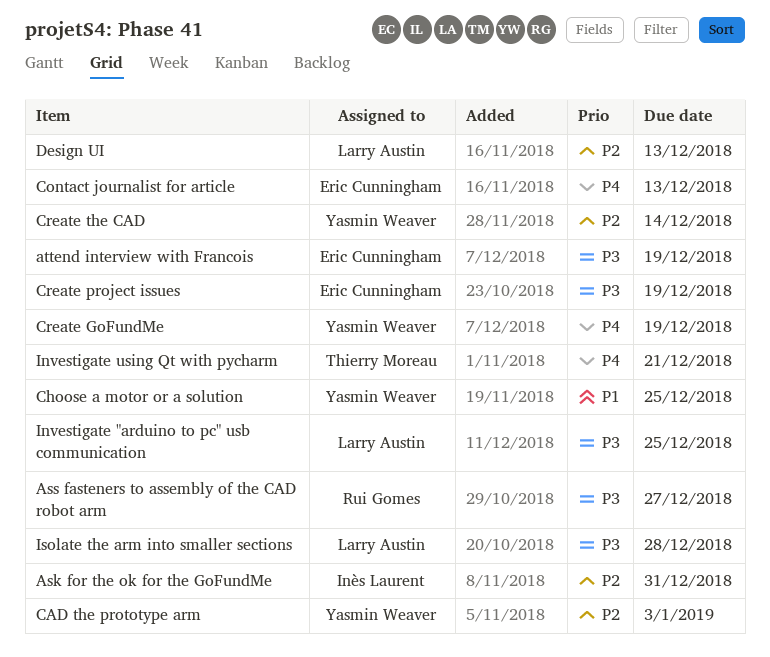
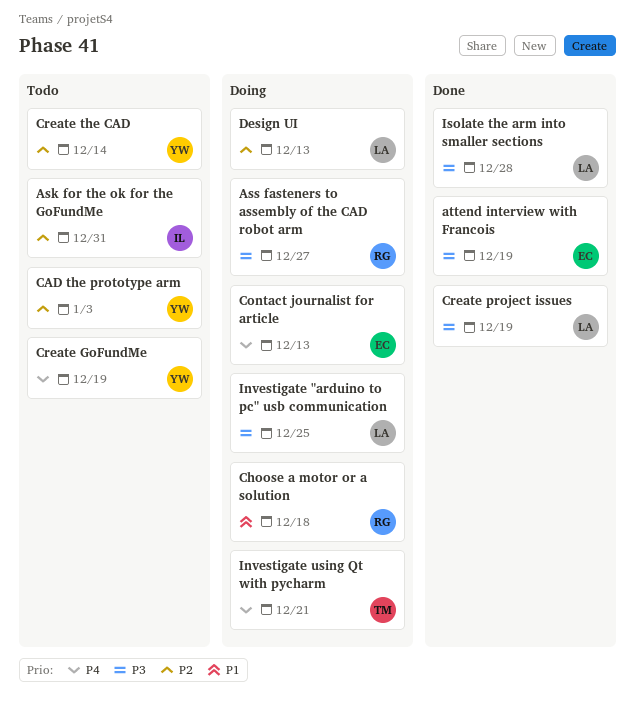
Choose a motor or a solution, owner: Yasmin Weaver -> Rui Gomes
Choose a motor or a solution, due: Dec 25 -> Dec 18
Create project issues, owner: Eric Cunningham -> Larry Austin

